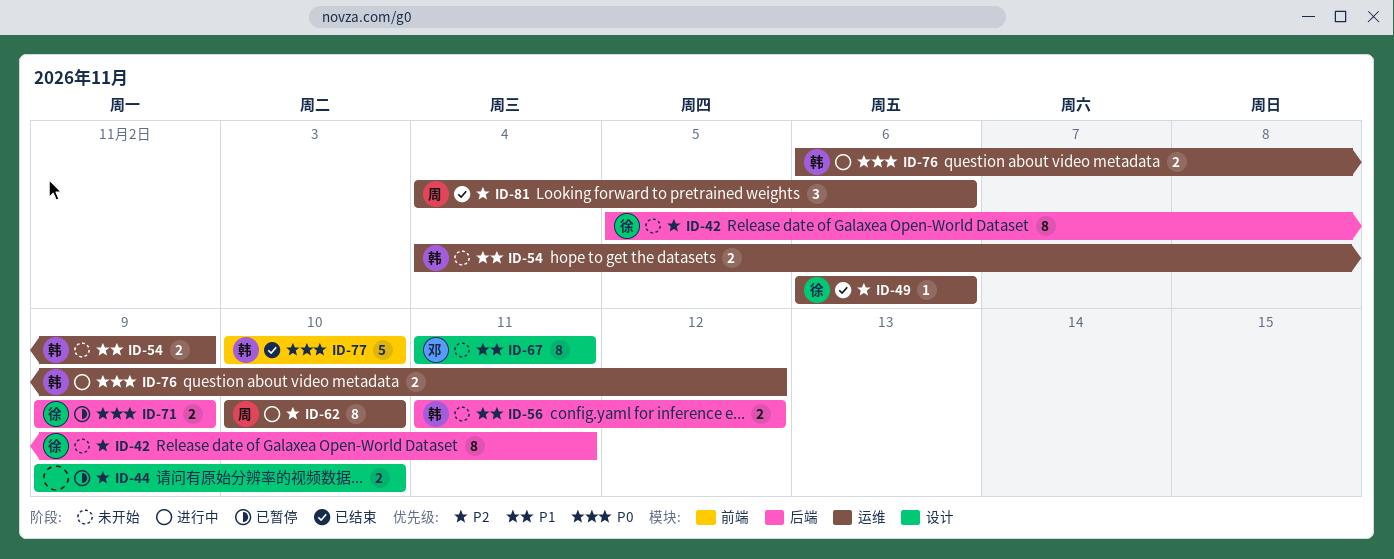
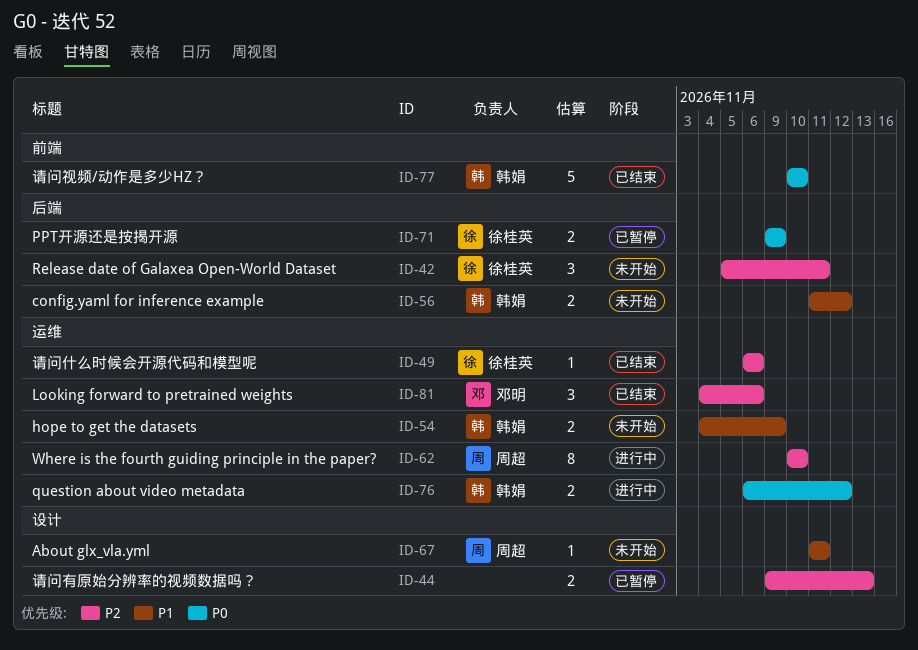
ID-42, estimate: 8 -> 3
ID-44, due: Nov 10 -> Nov 13
ID-67, owner: 邓明 -> 周超
ID-67, estimate: 8 -> 1
ID-81, owner: 周超 -> 邓明

